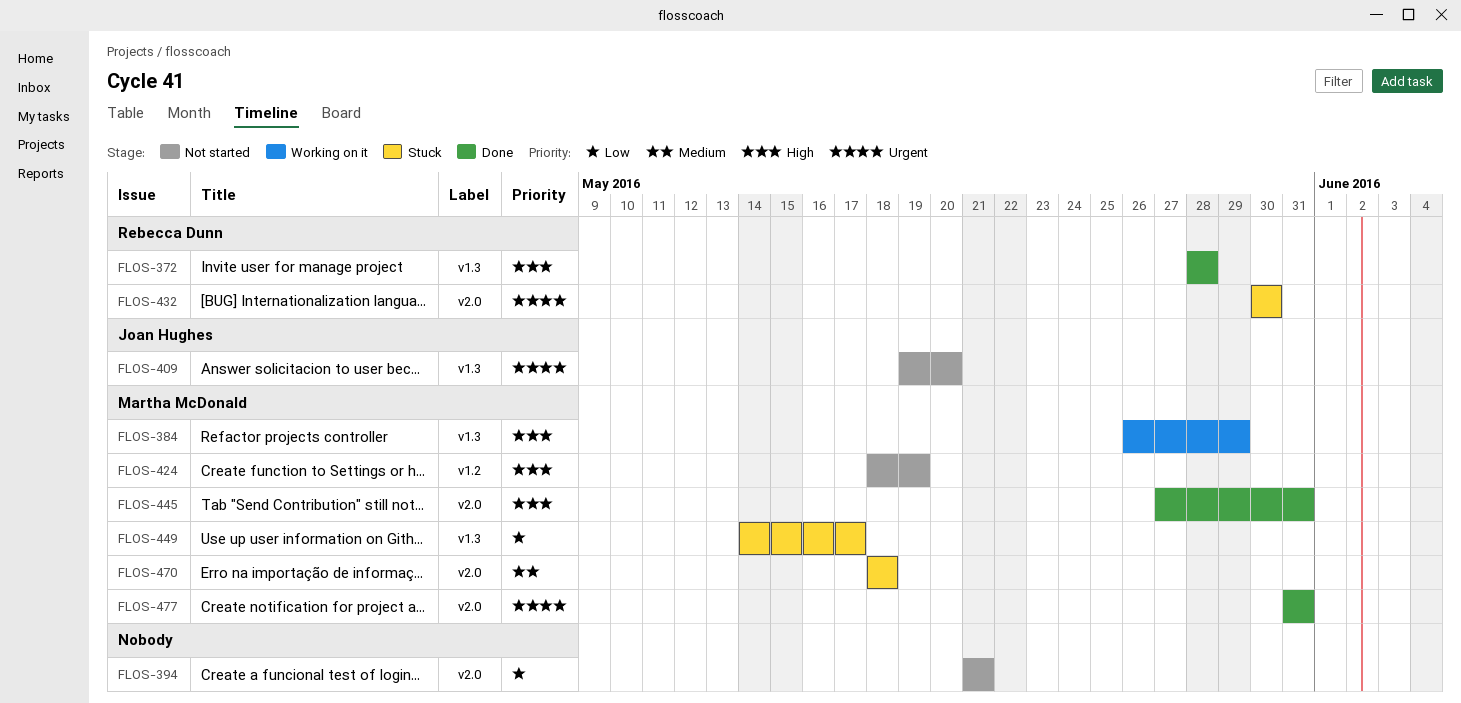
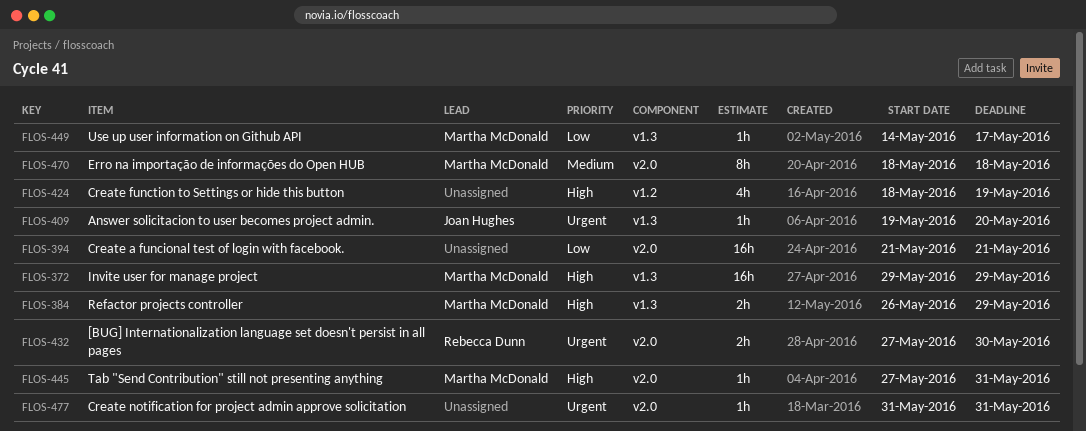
FLOS-372, owner: Rebecca Dunn -> Martha McDonald
FLOS-372, start: May 28 -> May 29
FLOS-372, due: May 28 -> May 29
FLOS-424, owner: Martha McDonald -> none
FLOS-432, start: May 30 -> May 27
FLOS-477, owner: Martha McDonald -> none

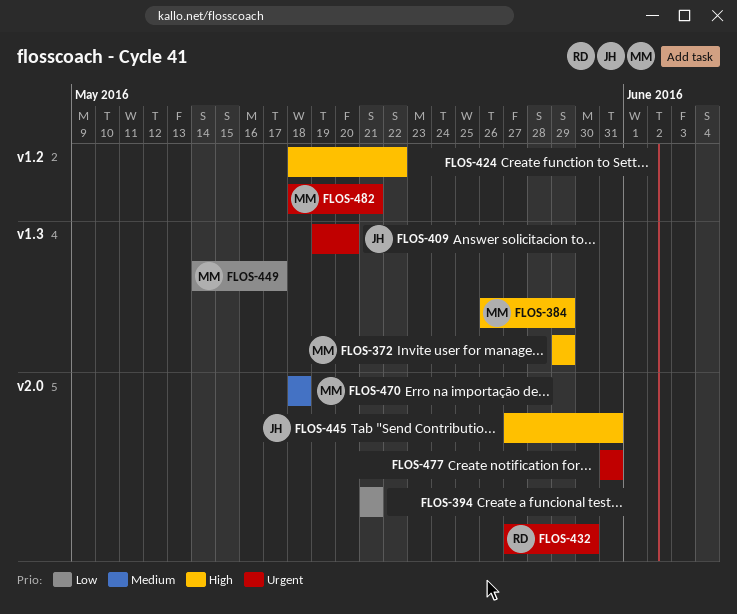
FLOS-424, due: May 19 -> May 22
FLOS-445, owner: Martha McDonald -> Joan Hughes
FLOS-482: none -> present

